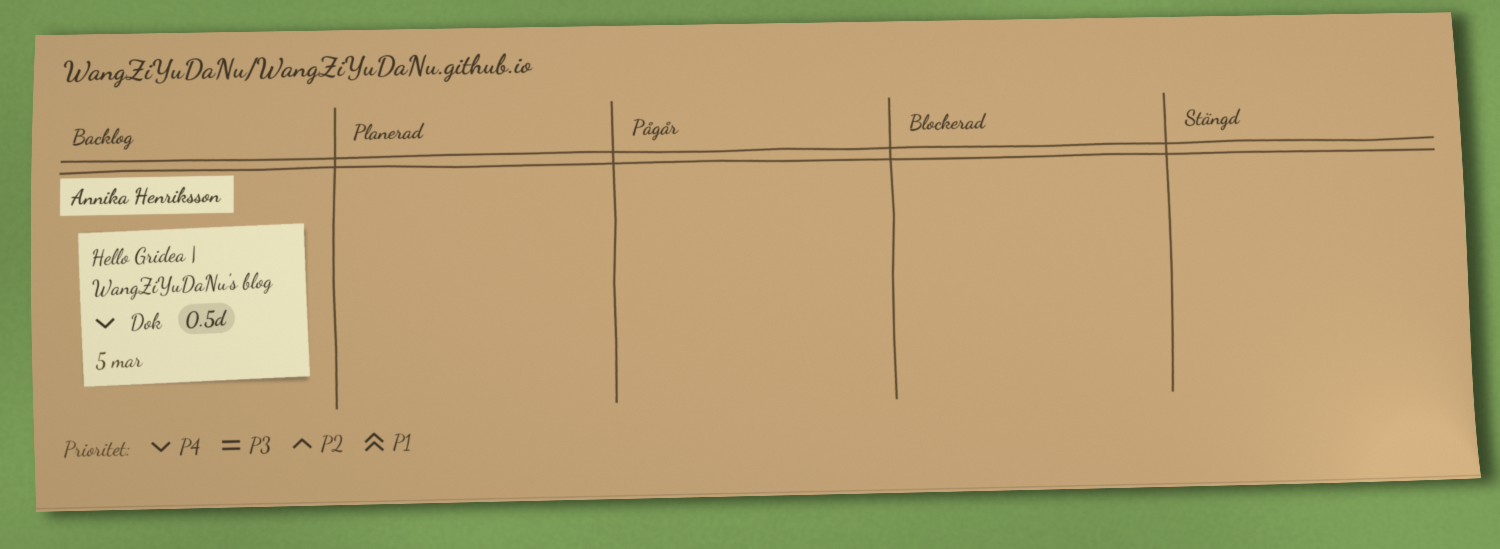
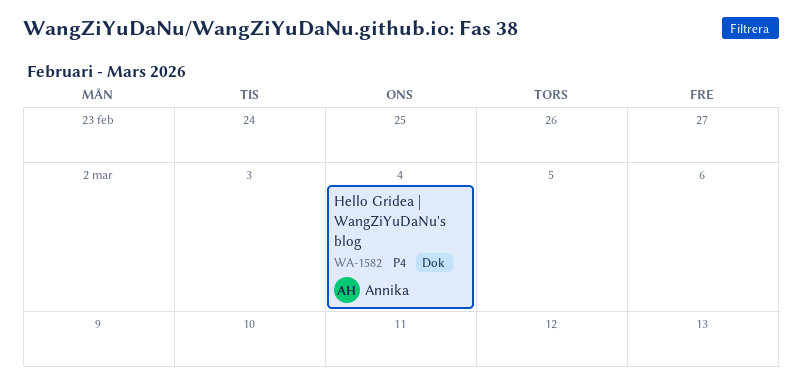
Hello Gridea | WangZiYuDaNu's blog, due: Mar 5 -> Mar 4

